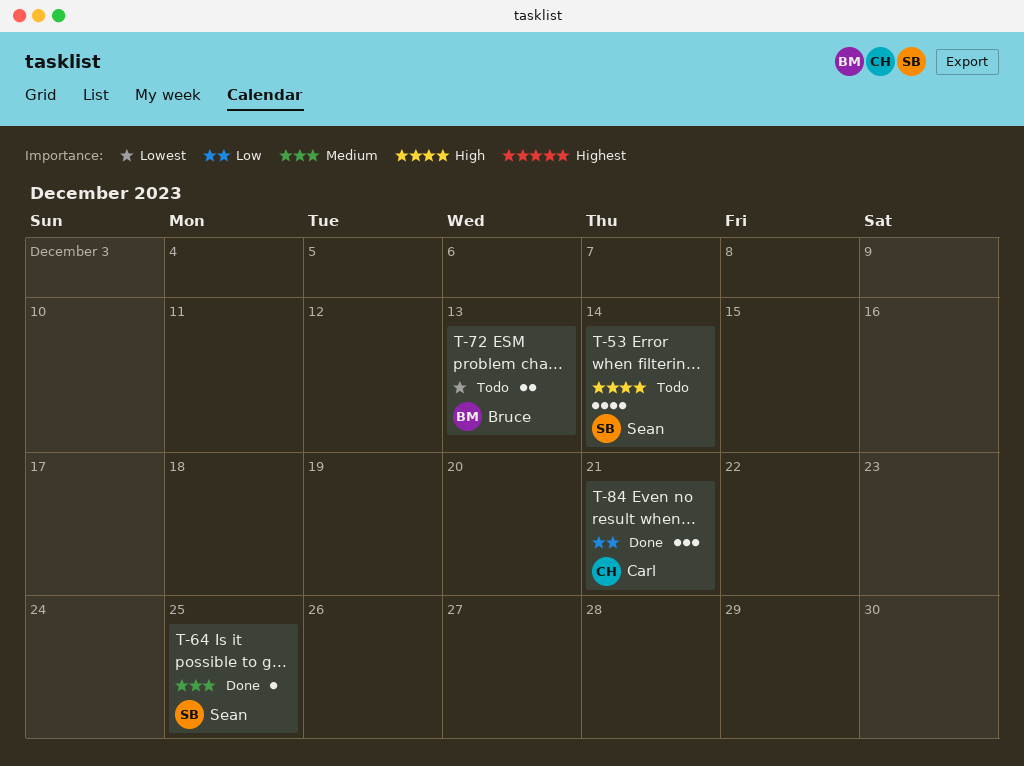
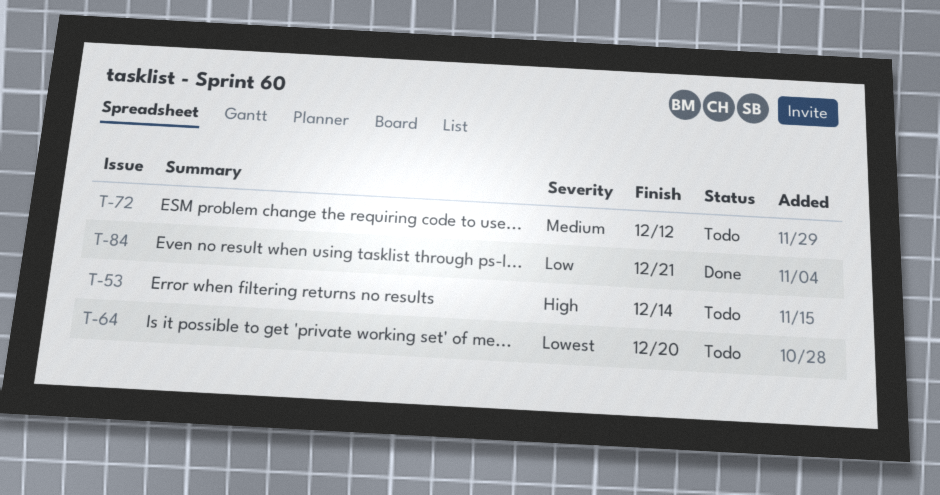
T-64, status: Done -> Todo
T-64, priority: Medium -> Lowest
T-64, due: Dec 25 -> Dec 20
T-72, priority: Lowest -> Medium
T-72, due: Dec 13 -> Dec 12

